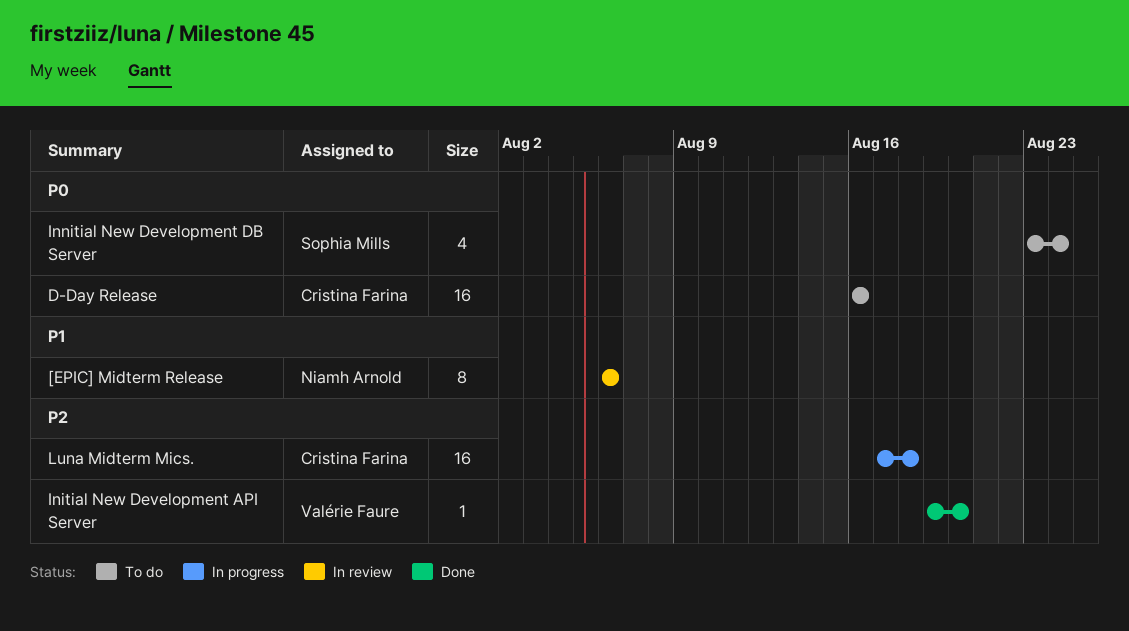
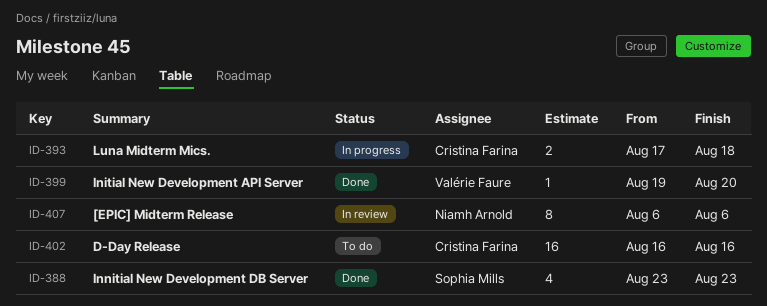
Innitial New Development DB Server, status: To do -> Done
Innitial New Development DB Server, due: Aug 24 -> Aug 23
Luna Midterm Mics., estimate: 16 -> 2

